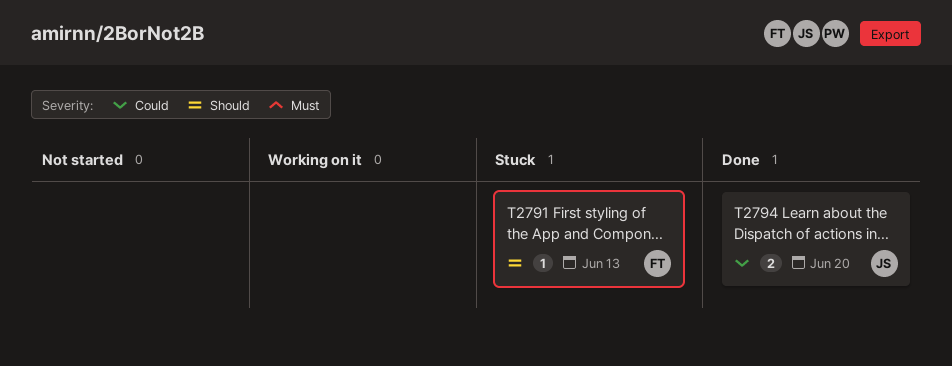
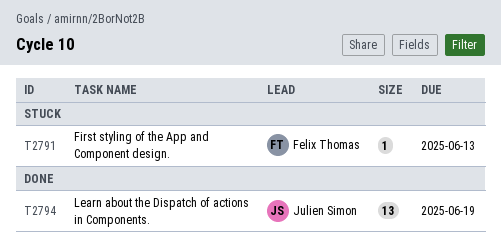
T2794, estimate: 2 -> 13
T2794, due: Jun 20 -> Jun 19

